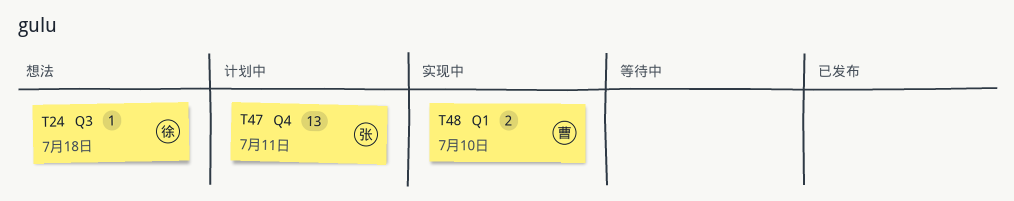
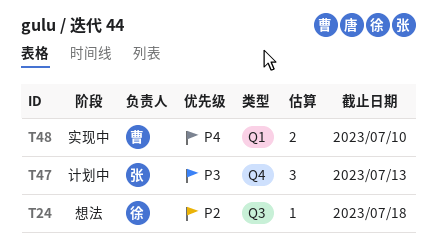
T47, estimate: 13 -> 3
T47, due: Jul 11 -> Jul 13

